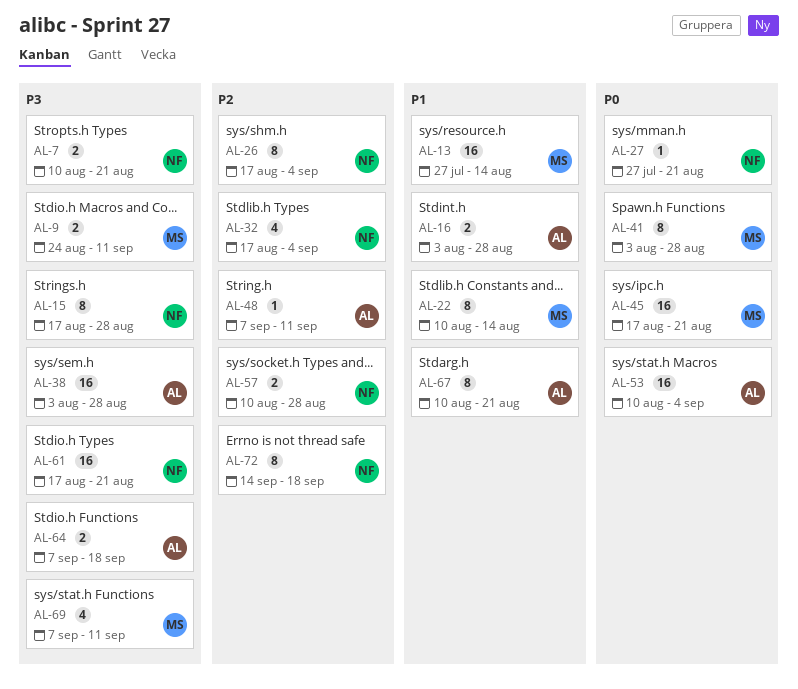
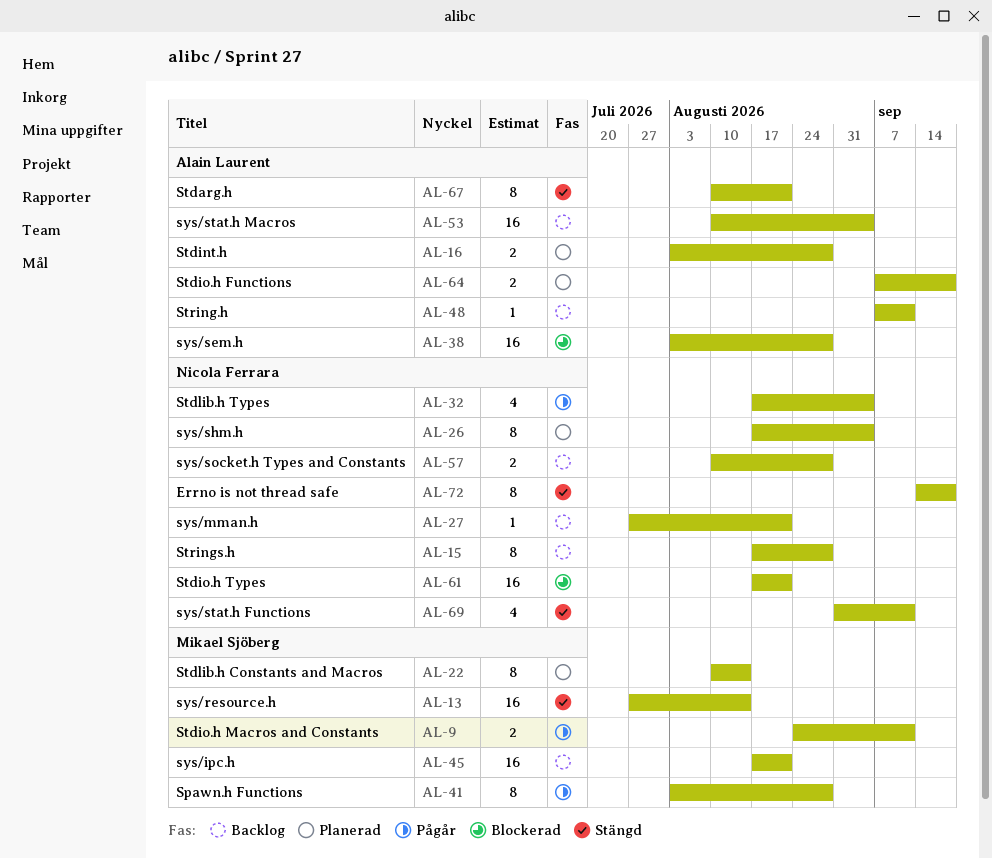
AL-7: present -> none
AL-69, owner: Mikael Sjöberg -> Nicola Ferrara
AL-69, start: Sep 7 -> Aug 31

